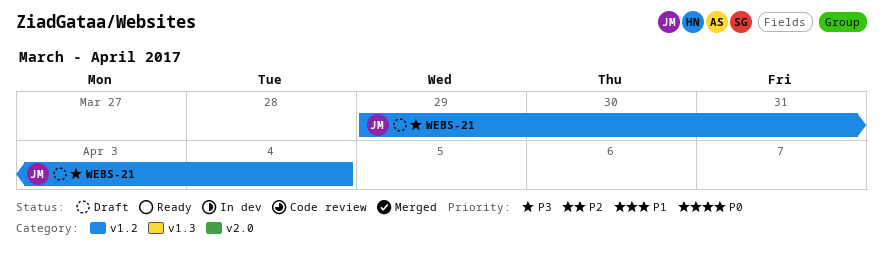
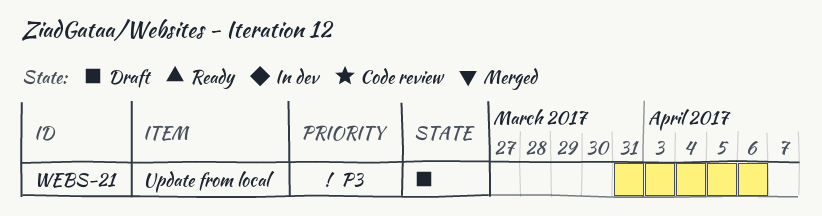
WEBS-21, start: Mar 29 -> Mar 31
WEBS-21, due: Apr 4 -> Apr 6

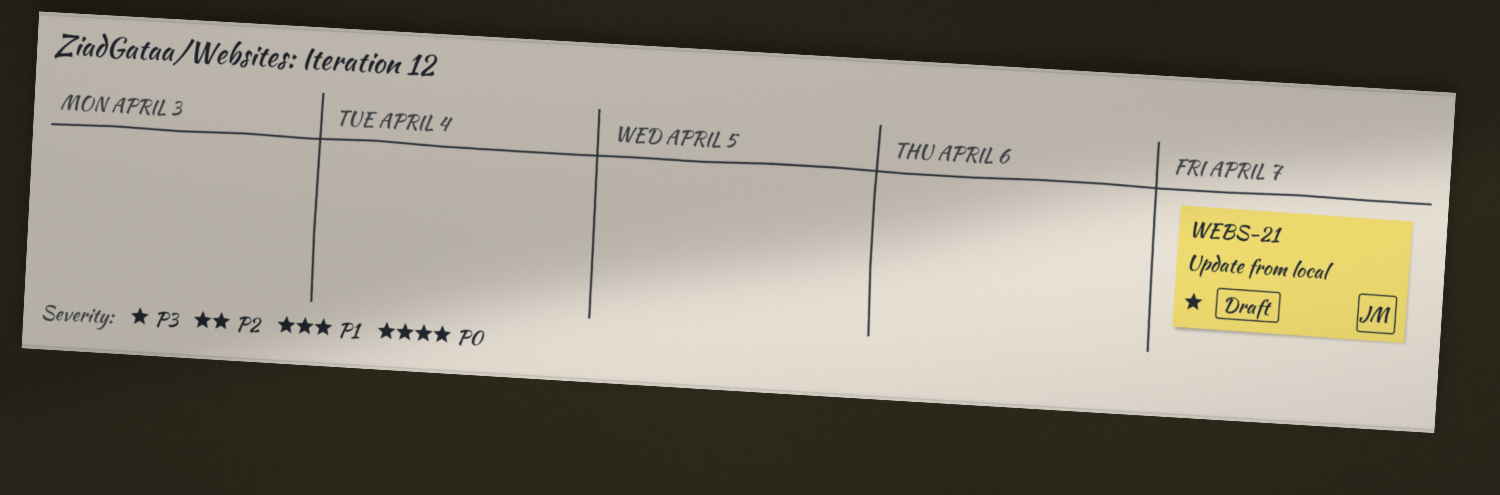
WEBS-21, due: Apr 6 -> Apr 7

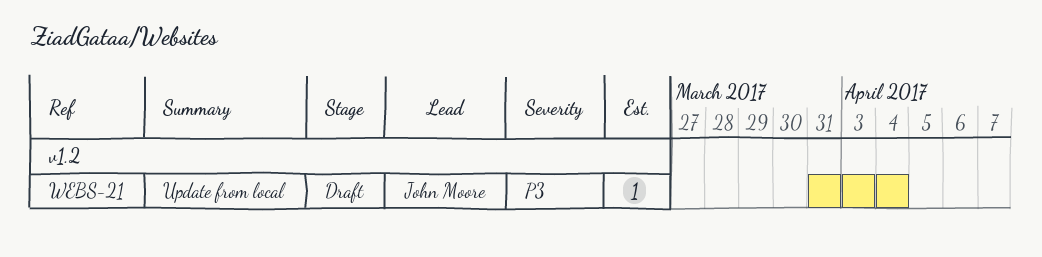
WEBS-21, due: Apr 7 -> Apr 4

